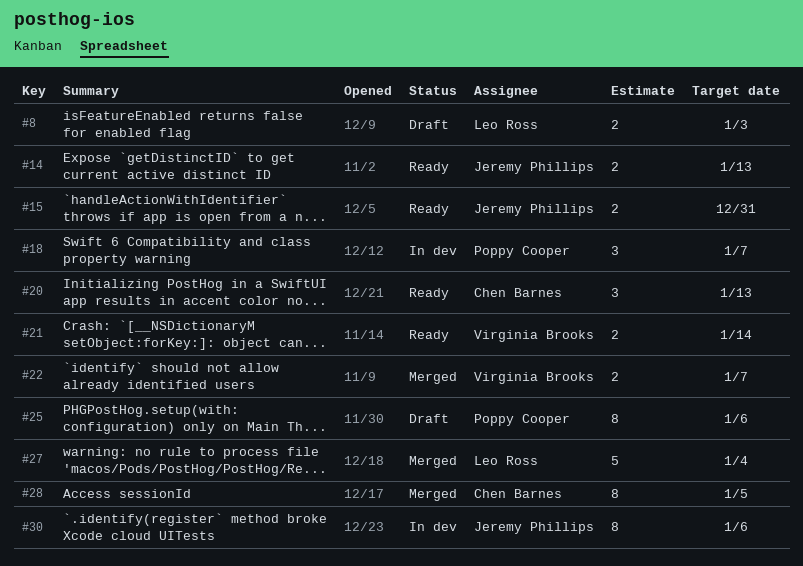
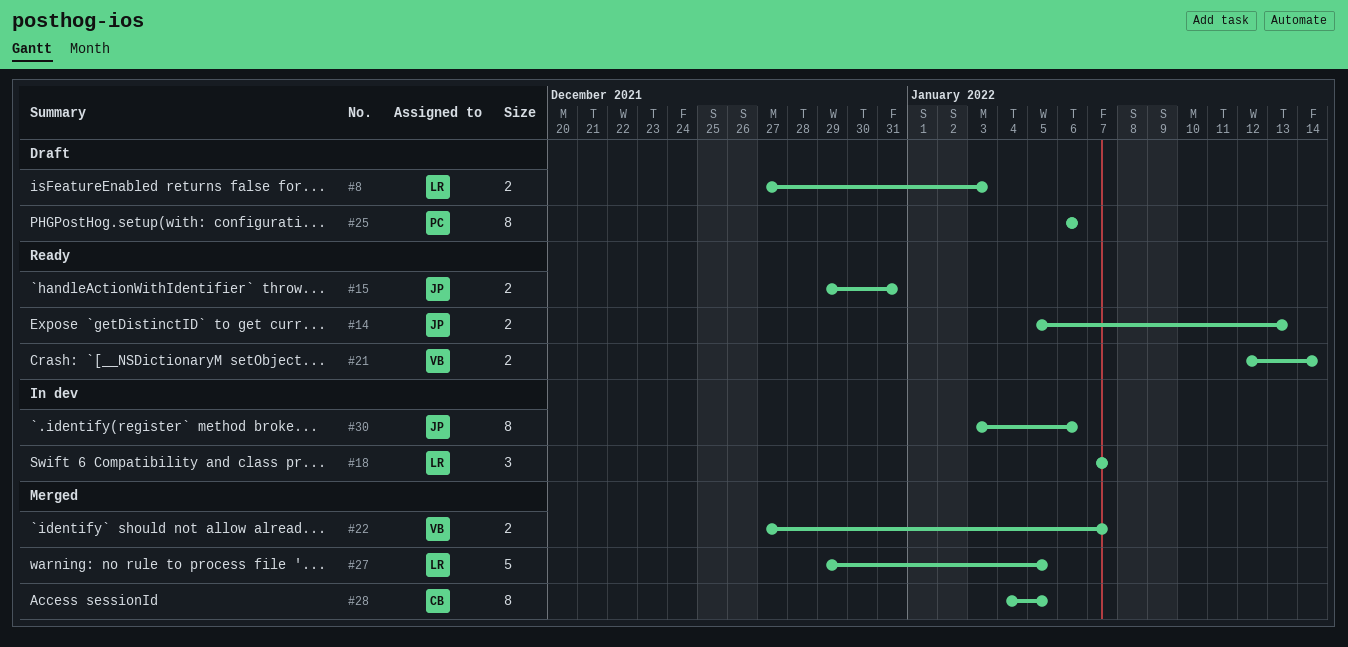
#18, owner: Poppy Cooper -> Leo Ross
#20: present -> none
#27, due: Jan 4 -> Jan 5

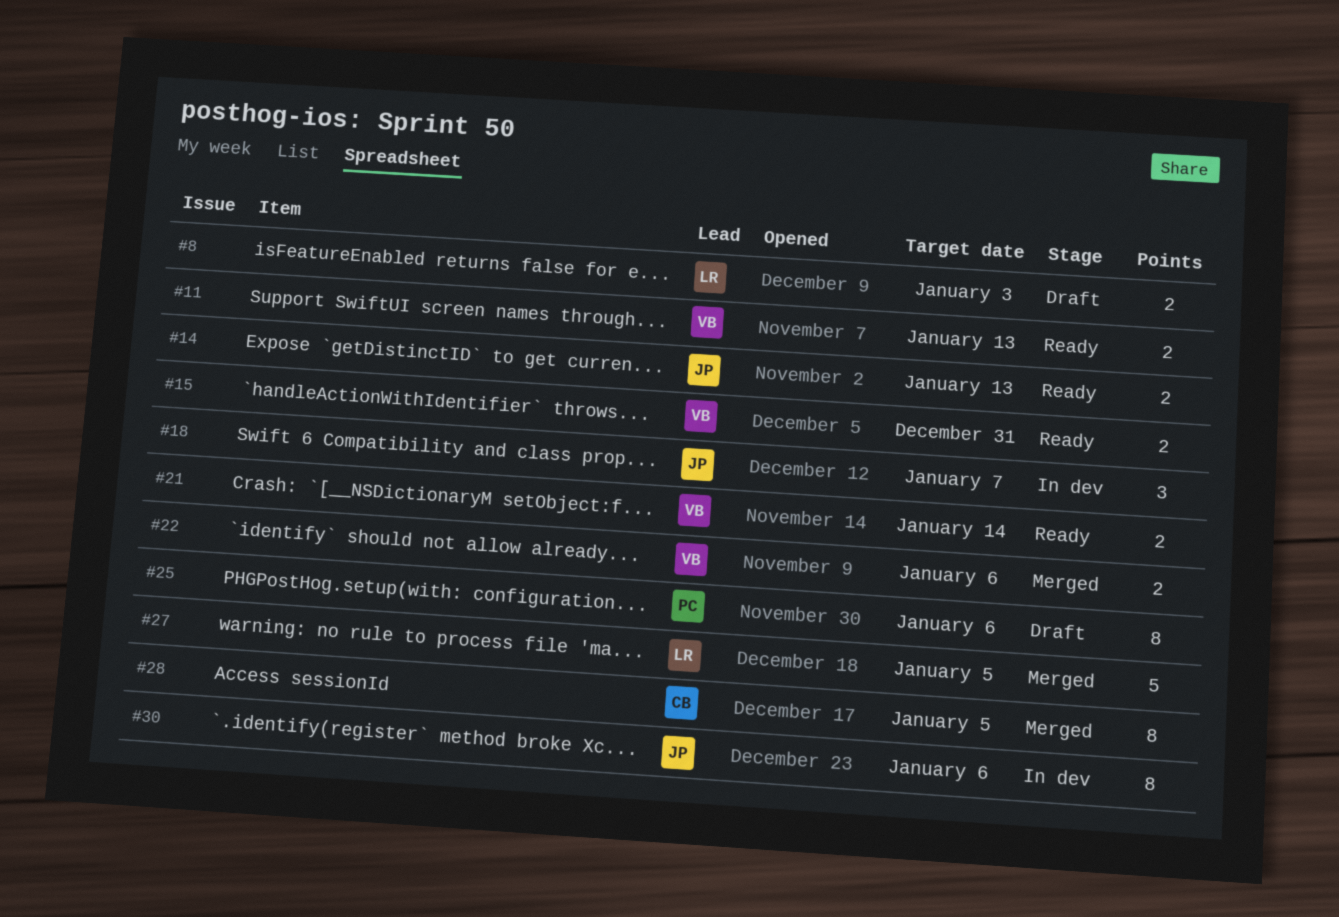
#11: none -> present
#15, owner: JP -> VB
#18, owner: LR -> JP
#22, due: Jan 7 -> Jan 6

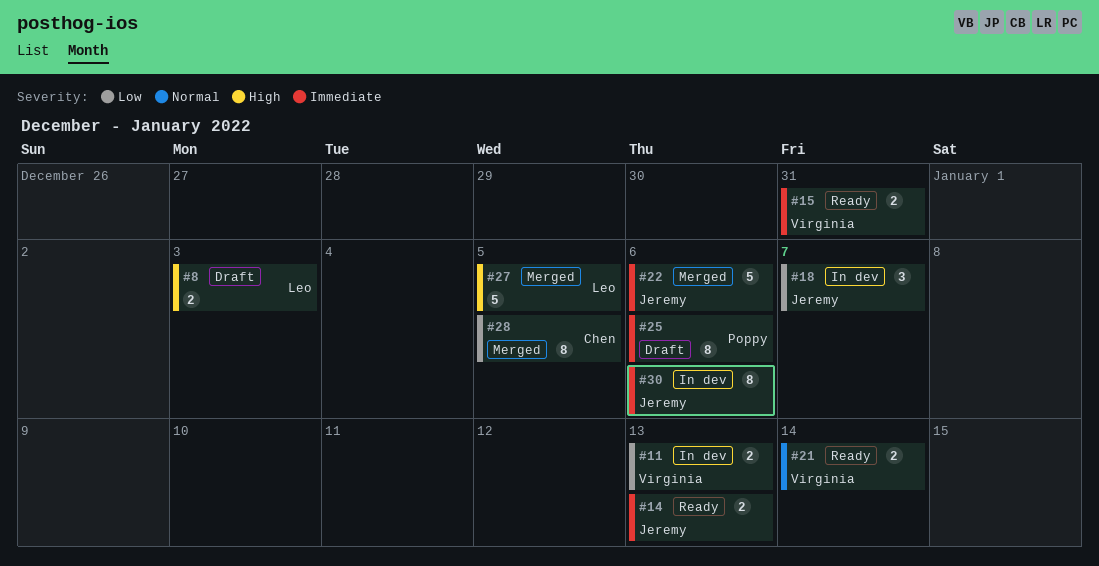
#11, status: Ready -> In dev
#22, owner: Virginia -> Jeremy
#22, estimate: 2 -> 5

